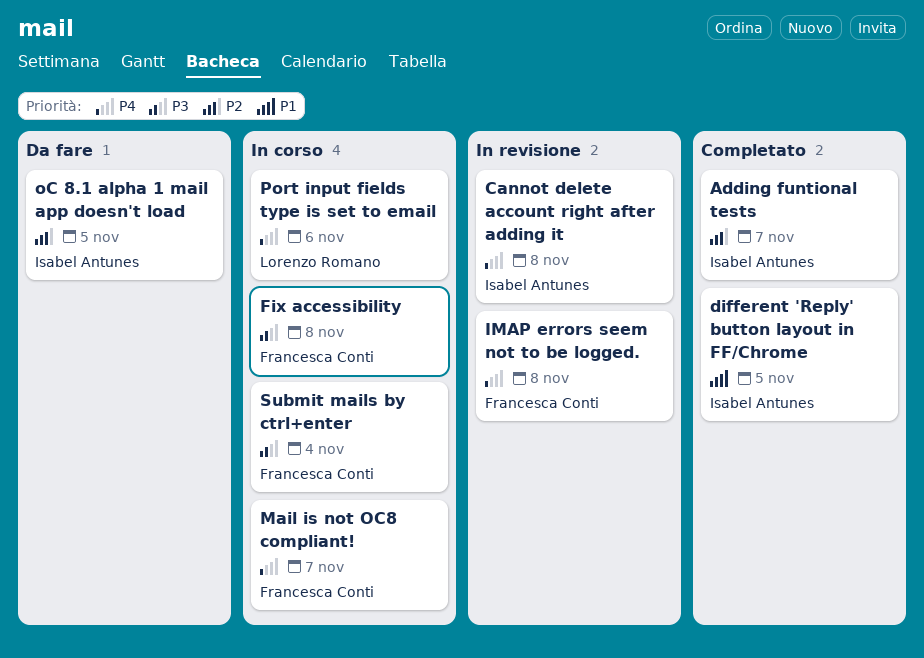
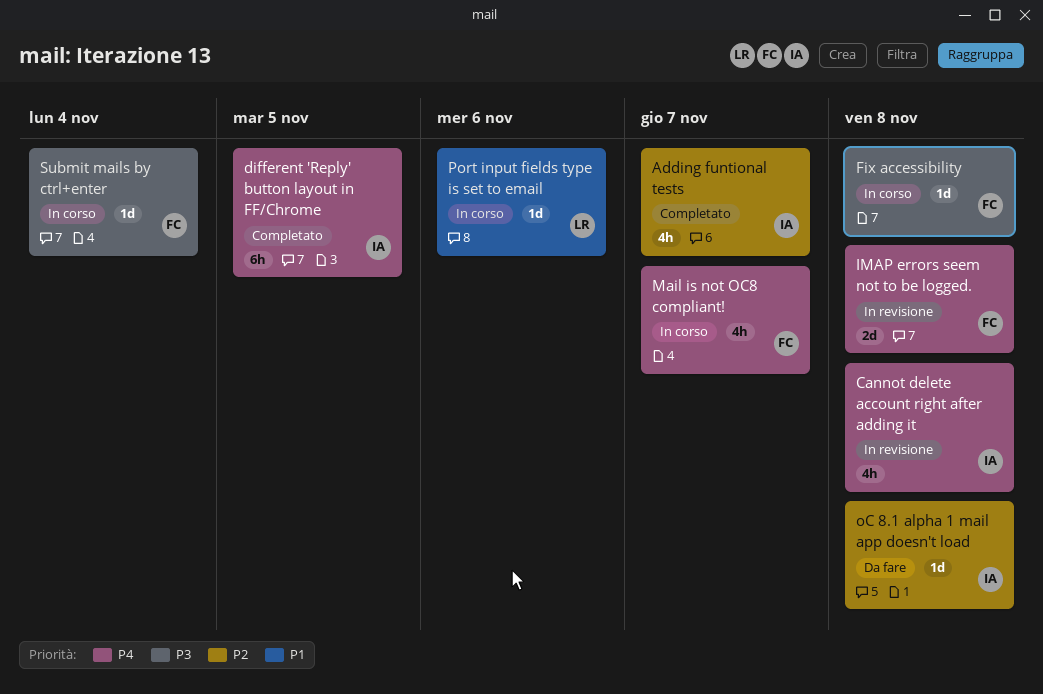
different 'Reply' button layout in FF/Chrome, priority: P1 -> P4
oC 8.1 alpha 1 mail app doesn't load, due: Nov 5 -> Nov 8
Port input fields type is set to email, priority: P4 -> P1

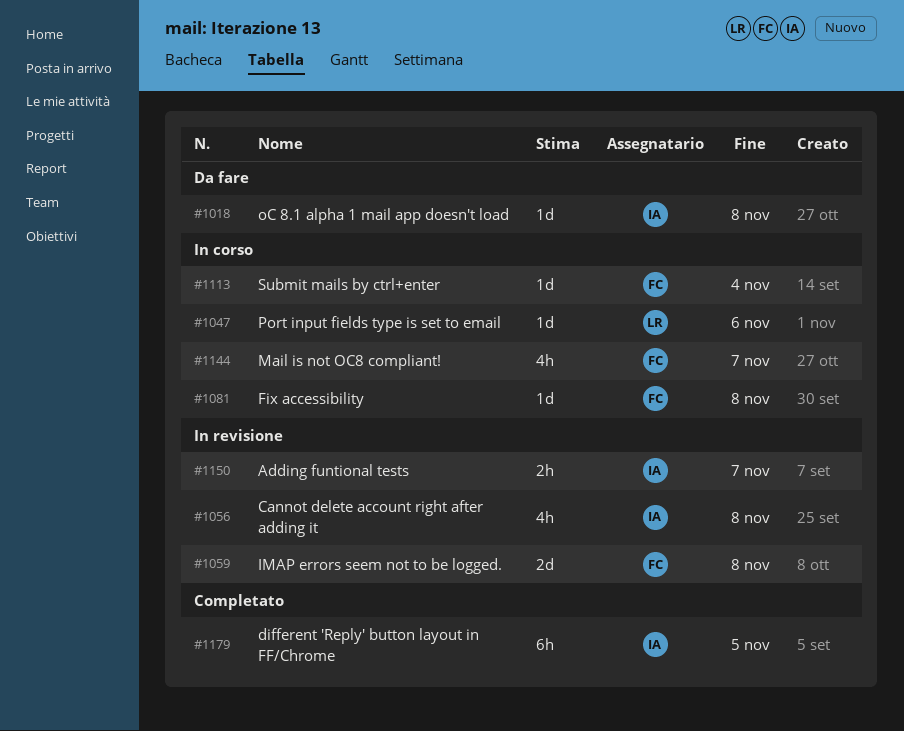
Adding funtional tests, status: Completato -> In revisione
Adding funtional tests, estimate: 4h -> 2h

